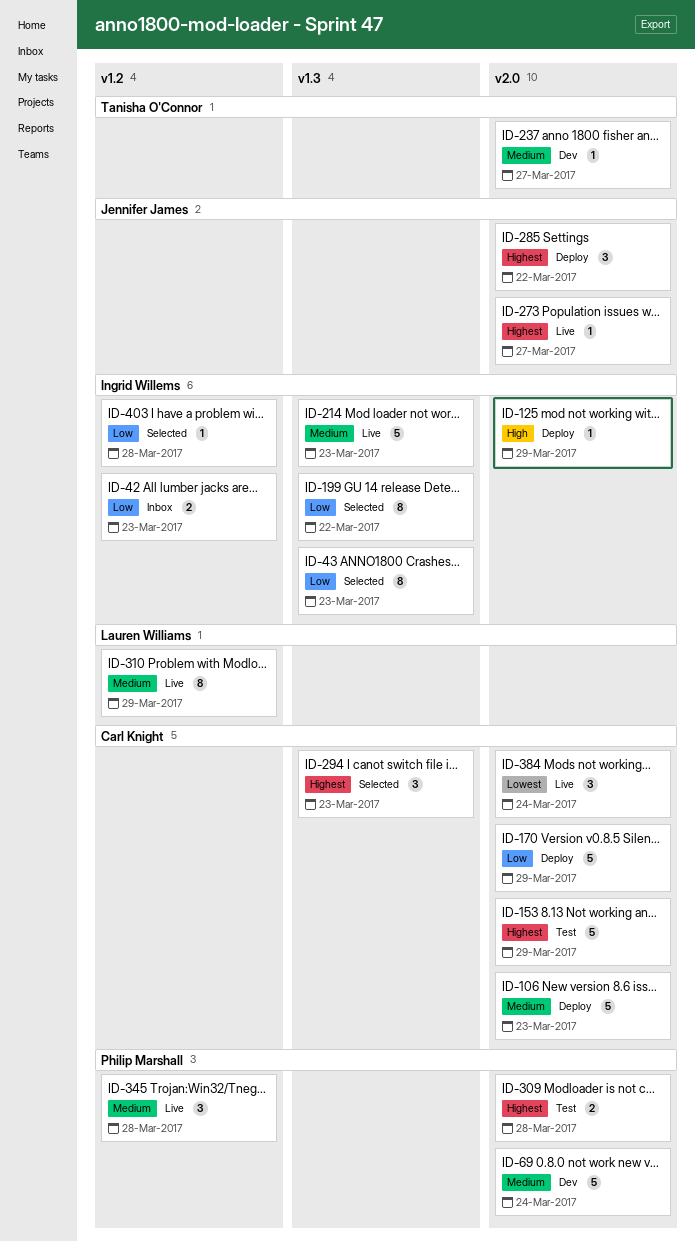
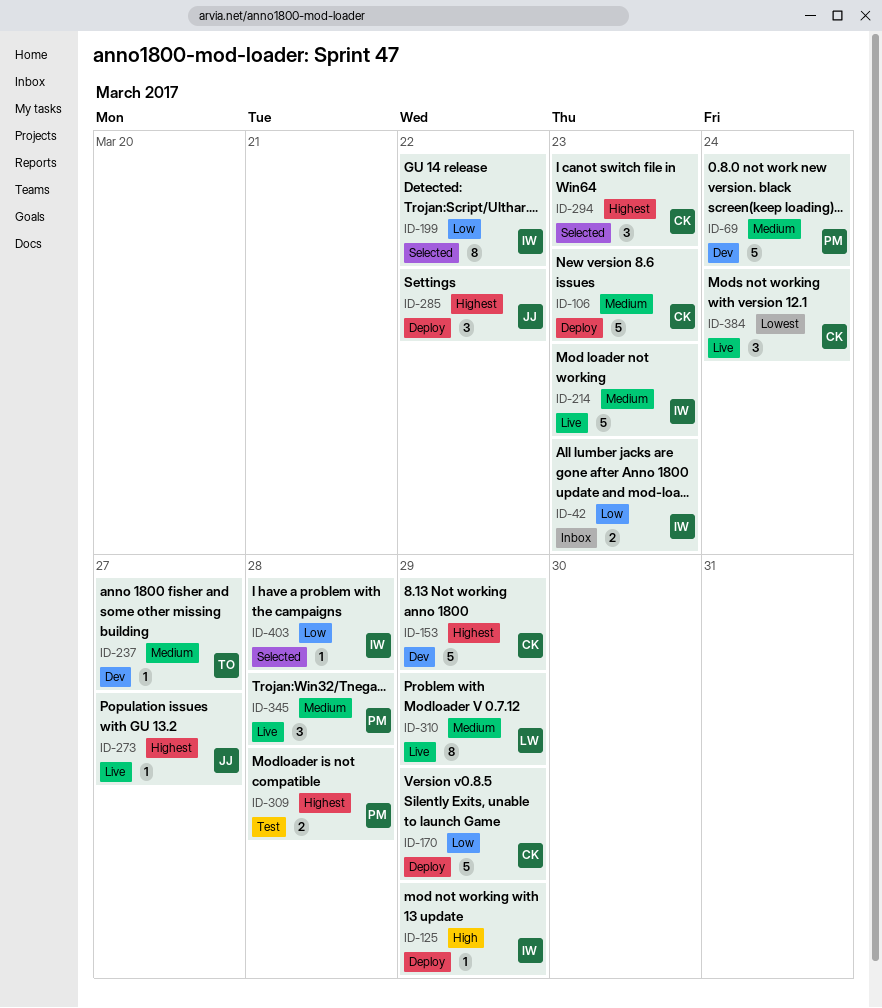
ID-43: present -> none
ID-153, status: Test -> Dev

